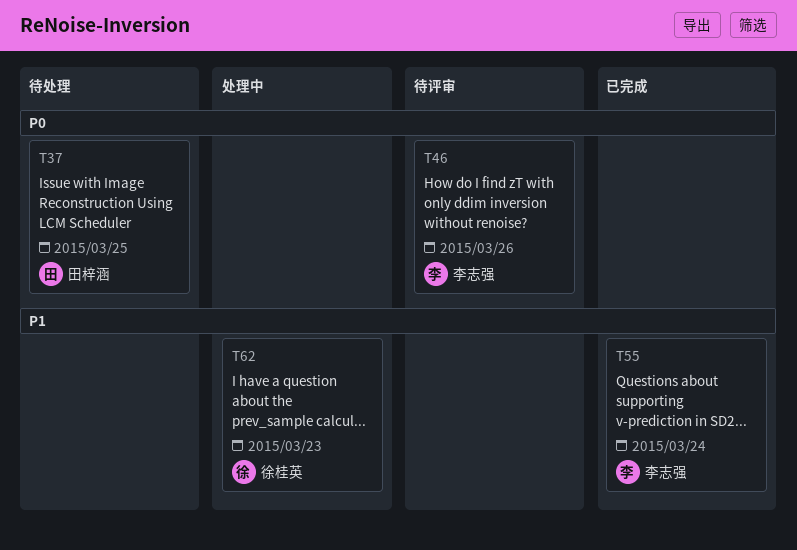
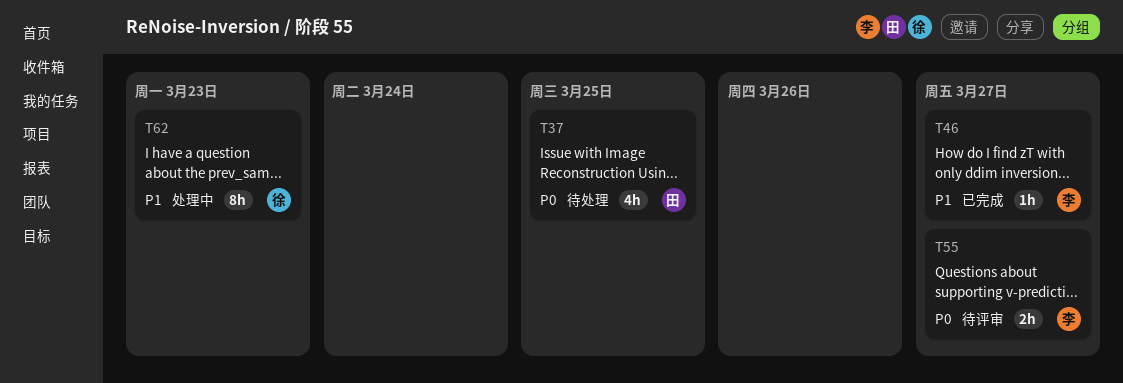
T46, status: 待评审 -> 已完成
T46, priority: P0 -> P1
T46, due: Mar 26 -> Mar 27
T55, status: 已完成 -> 待评审
T55, priority: P1 -> P0
T55, due: Mar 24 -> Mar 27

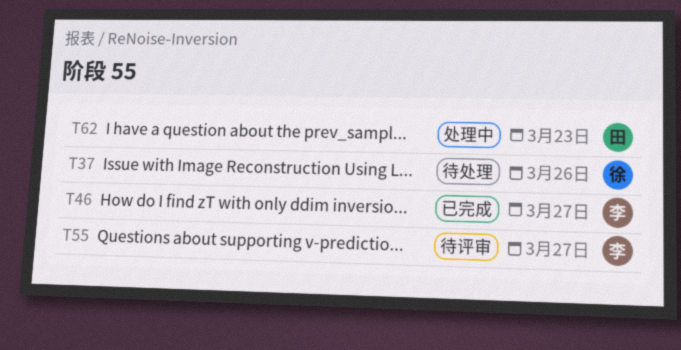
T37, owner: 田 -> 徐
T37, due: Mar 25 -> Mar 26
T62, owner: 徐 -> 田

